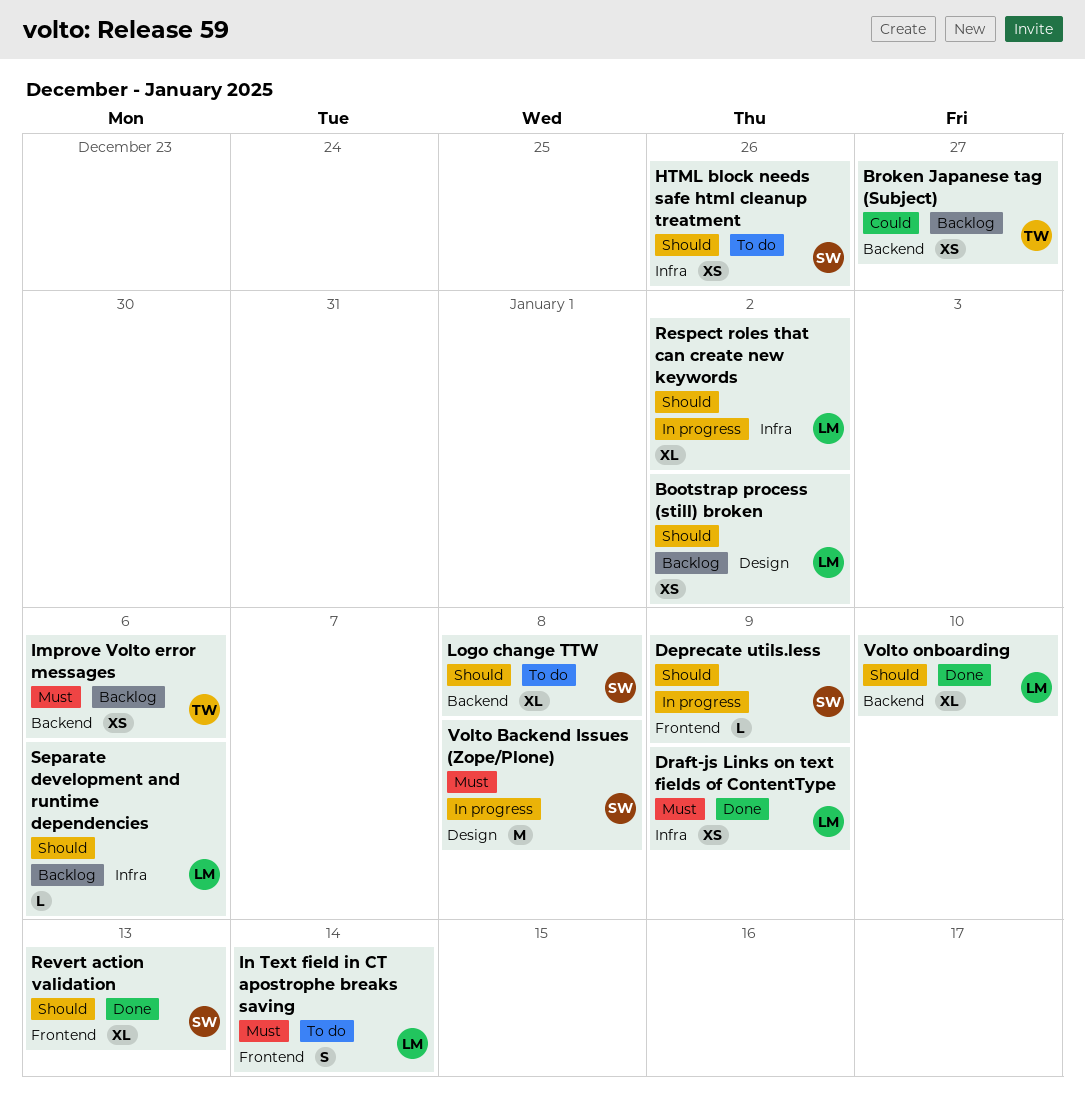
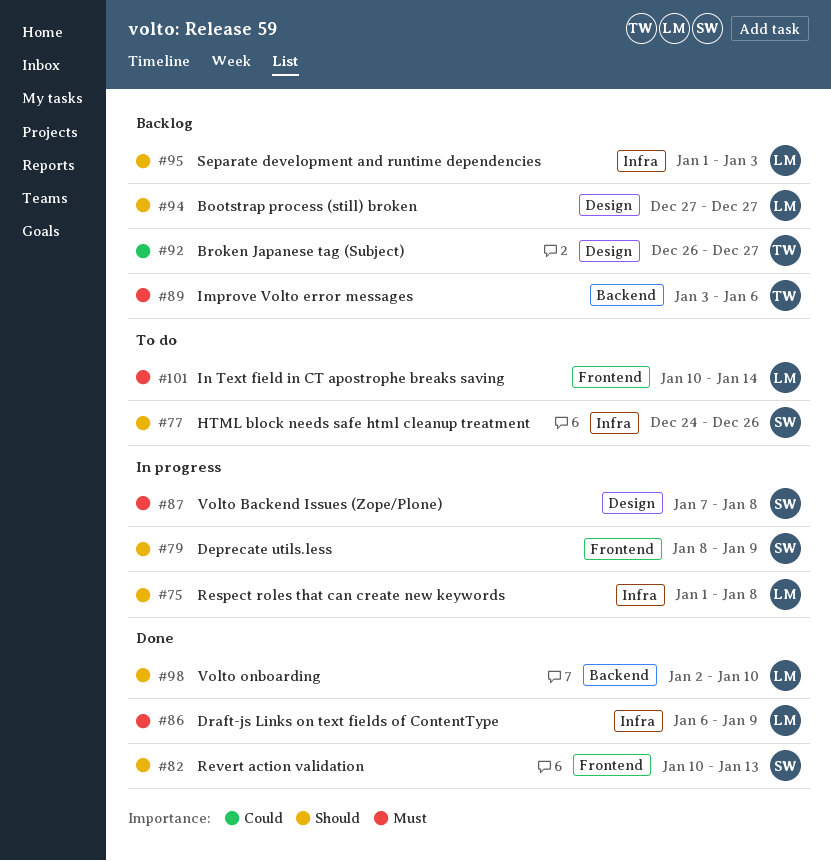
Bootstrap process (still) broken, due: Jan 2 -> Dec 27
Broken Japanese tag (Subject), label: Backend -> Design
Logo change TTW: present -> none
Respect roles that can create new keywords, due: Jan 2 -> Jan 8
Separate development and runtime dependencies, due: Jan 6 -> Jan 3

